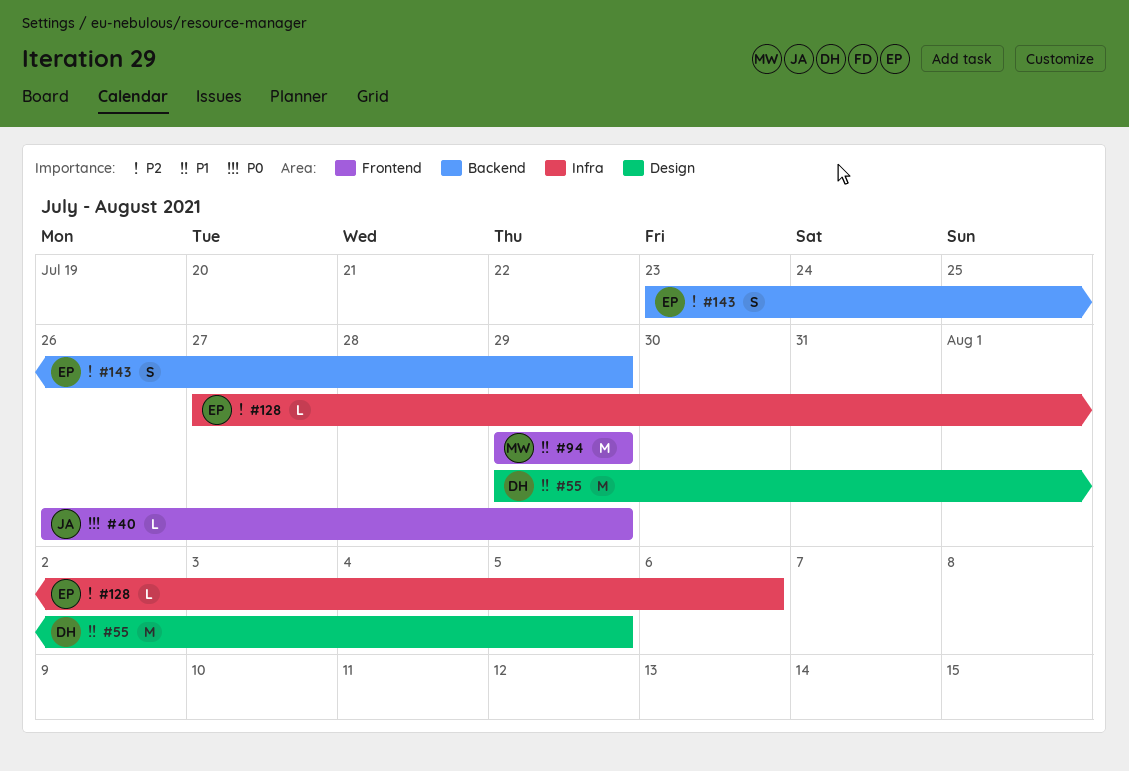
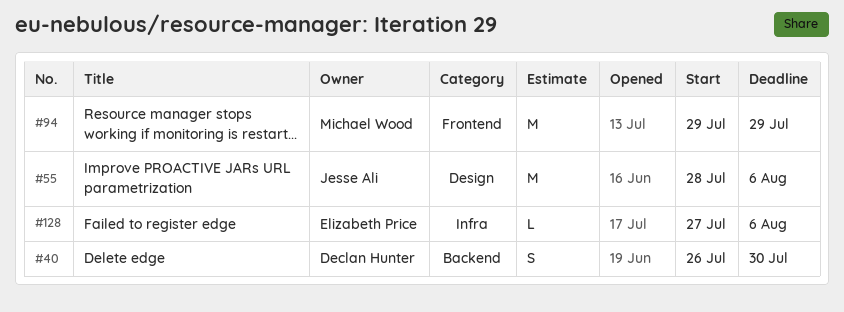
#40, owner: Jesse Ali -> Declan Hunter
#40, label: Frontend -> Backend
#40, estimate: L -> S
#40, due: Jul 29 -> Jul 30
#55, owner: Declan Hunter -> Jesse Ali
#55, start: Jul 29 -> Jul 28
#55, due: Aug 5 -> Aug 6
#143: present -> none

